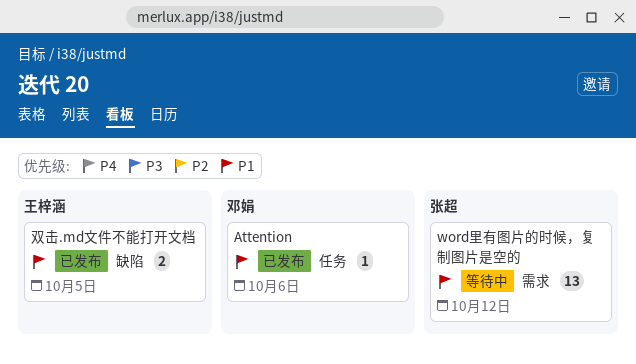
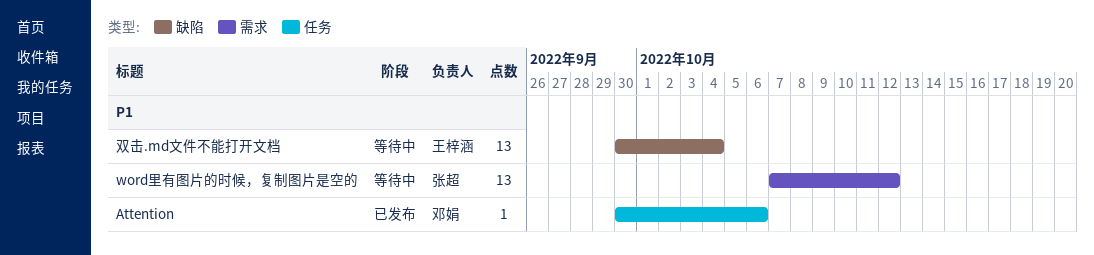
双击.md文件不能打开文档, status: 已发布 -> 等待中
双击.md文件不能打开文档, estimate: 2 -> 13
双击.md文件不能打开文档, due: Oct 5 -> Oct 4

